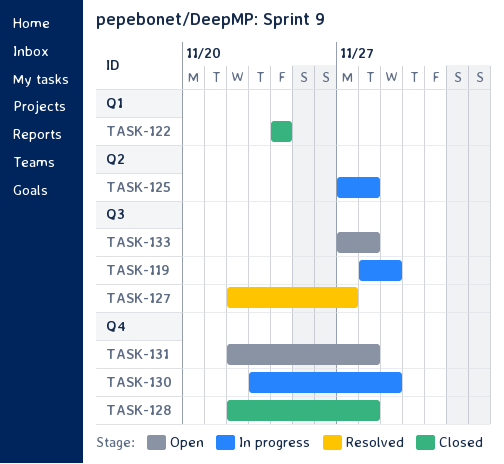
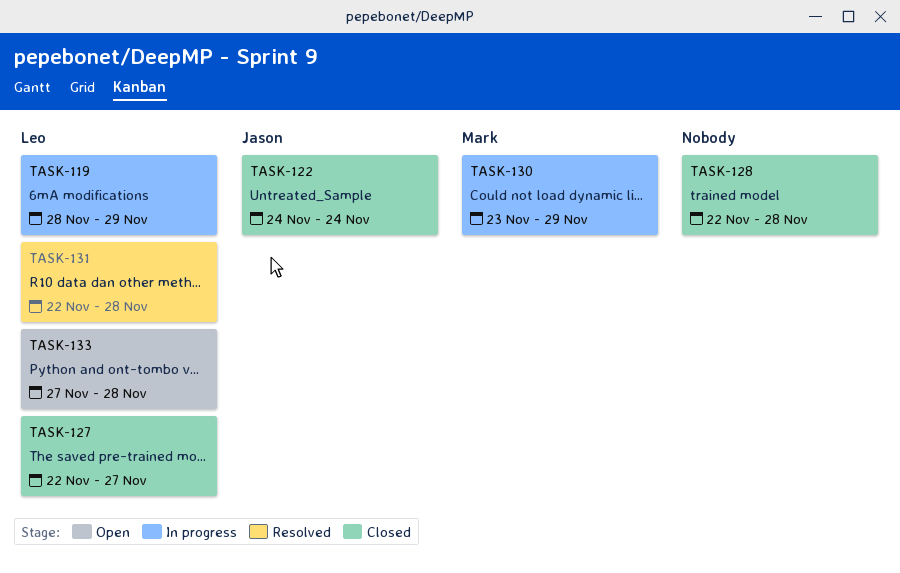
TASK-125: present -> none
TASK-127, status: Resolved -> Closed
TASK-131, status: Open -> Resolved

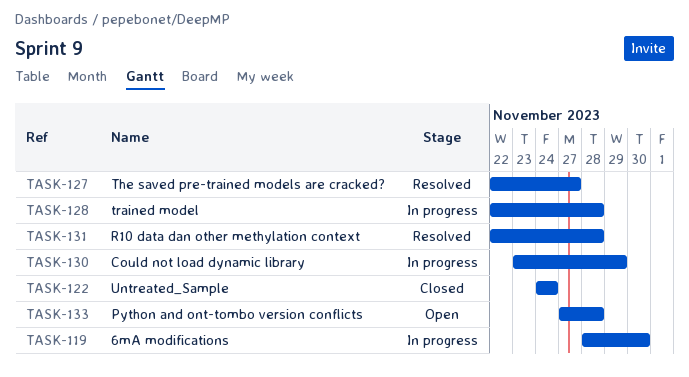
TASK-119, due: Nov 29 -> Nov 30
TASK-127, status: Closed -> Resolved
TASK-128, status: Closed -> In progress

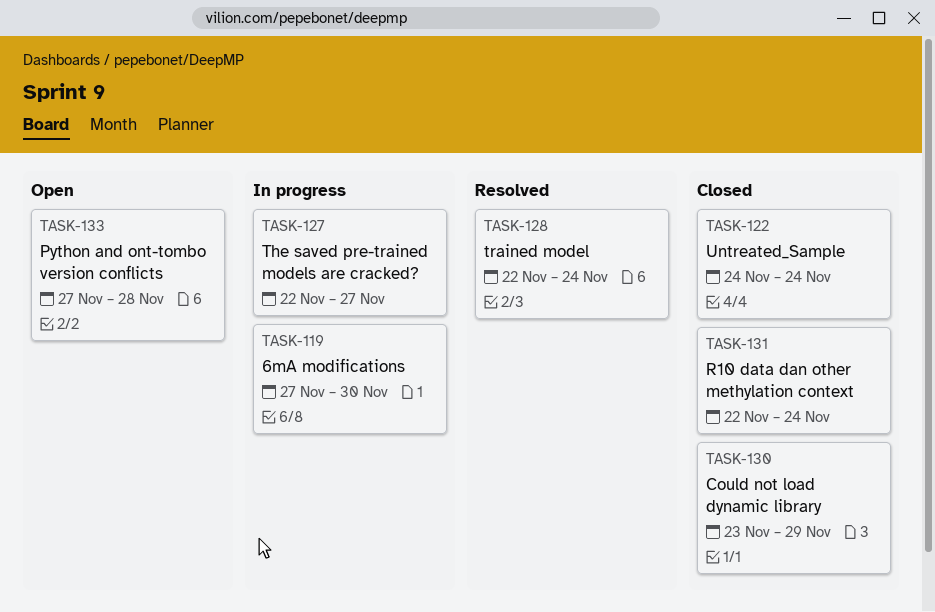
TASK-119, start: Nov 28 -> Nov 27
TASK-127, status: Resolved -> In progress
TASK-128, status: In progress -> Resolved
TASK-128, due: Nov 28 -> Nov 24
TASK-130, status: In progress -> Closed
TASK-131, status: Resolved -> Closed
TASK-131, due: Nov 28 -> Nov 24

